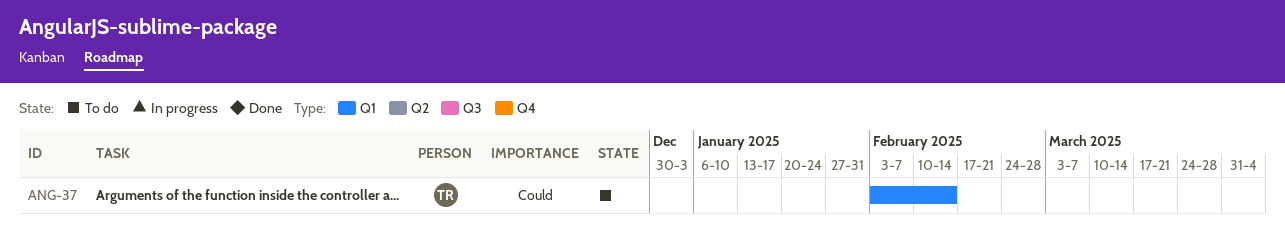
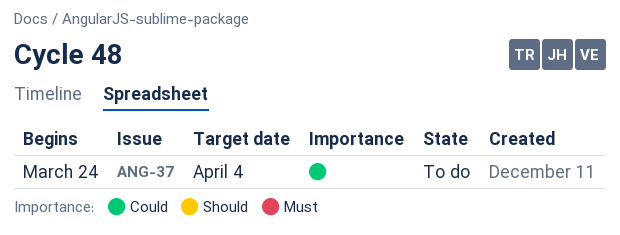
ANG-37, start: Feb 3 -> Mar 24
ANG-37, due: Feb 14 -> Apr 4

